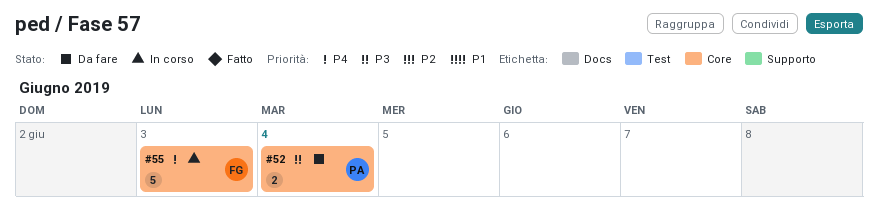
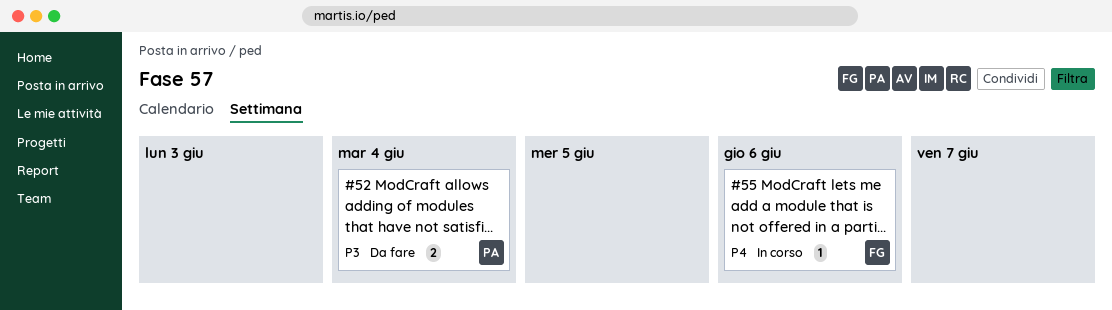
#55, estimate: 5 -> 1
#55, due: Jun 3 -> Jun 6

